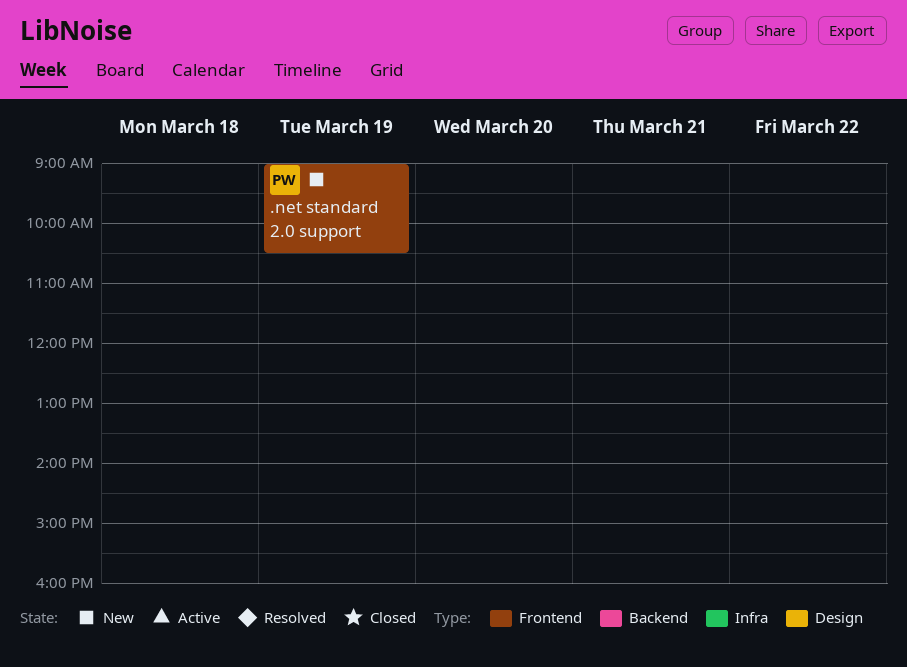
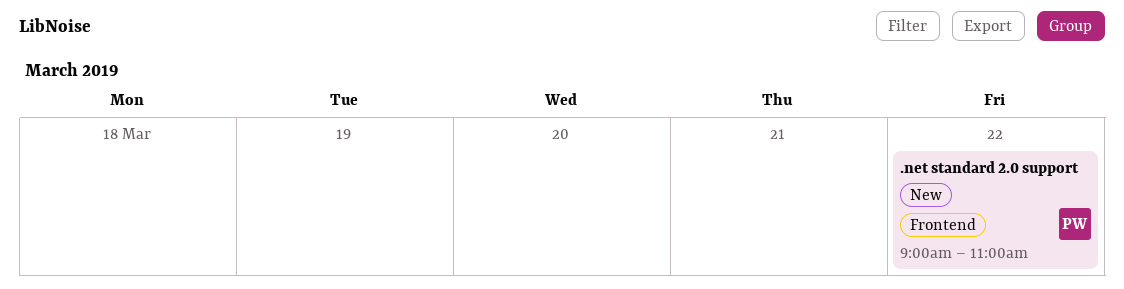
.net standard 2.0 support, day: Mar 19 -> Mar 22
.net standard 2.0 support, ends: 10:30 -> 11:00

